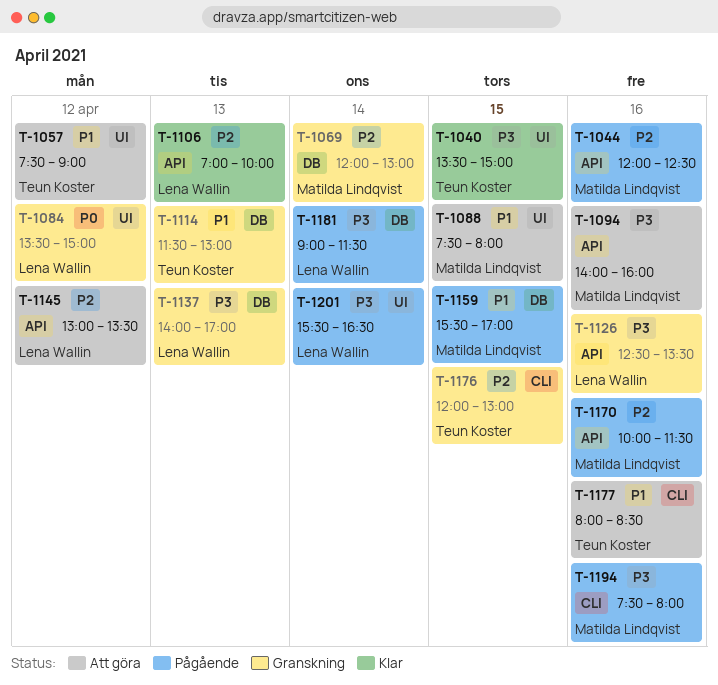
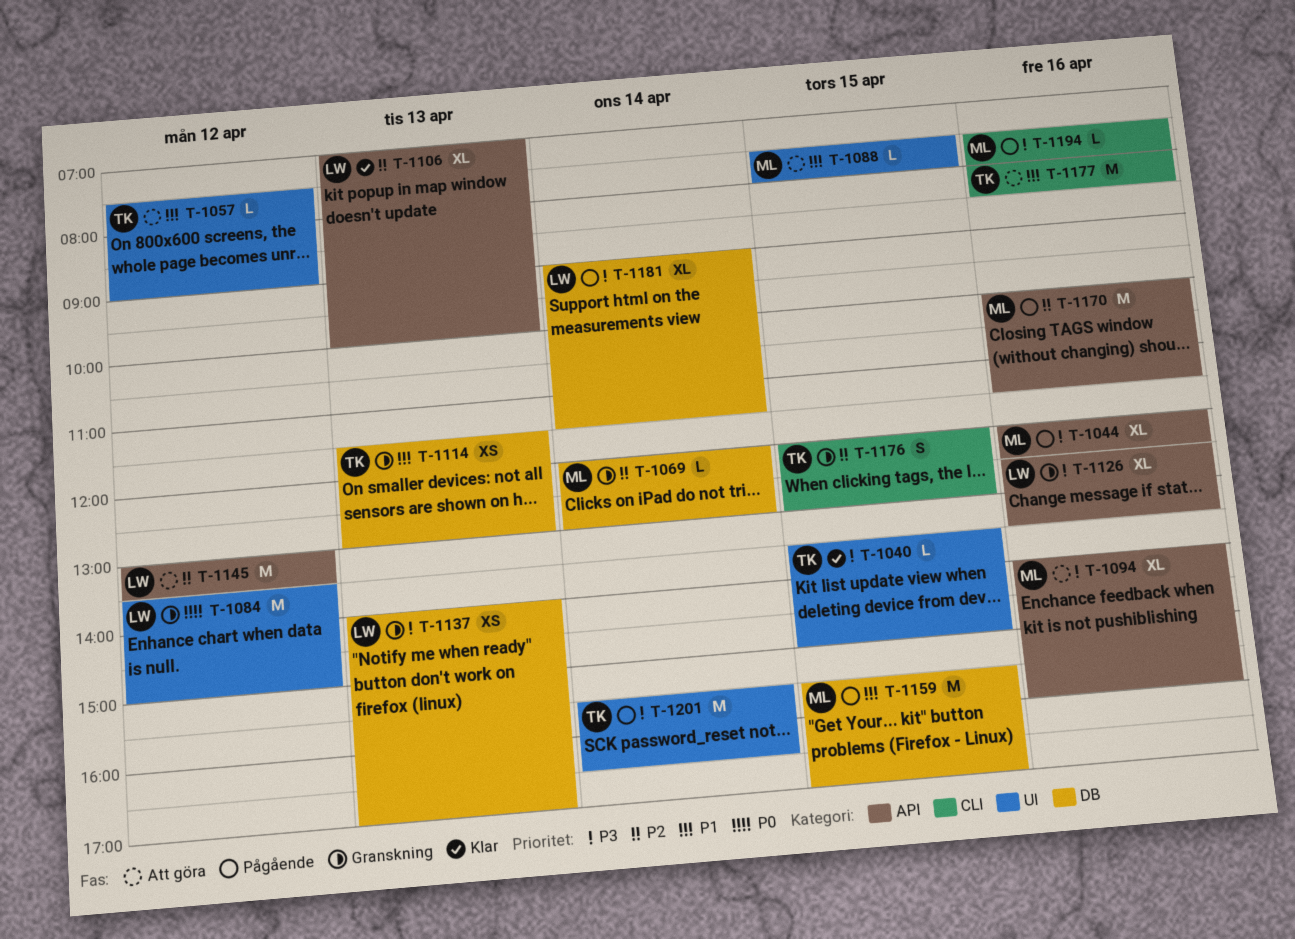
T-1044, priority: P2 -> P3
T-1201, owner: Lena Wallin -> Teun Koster

